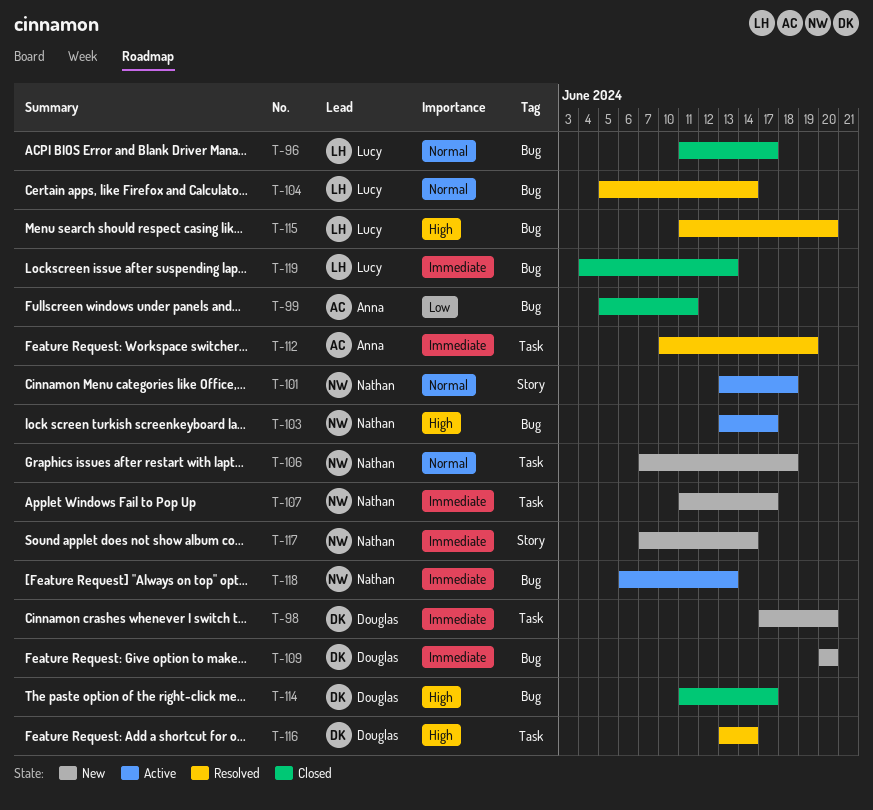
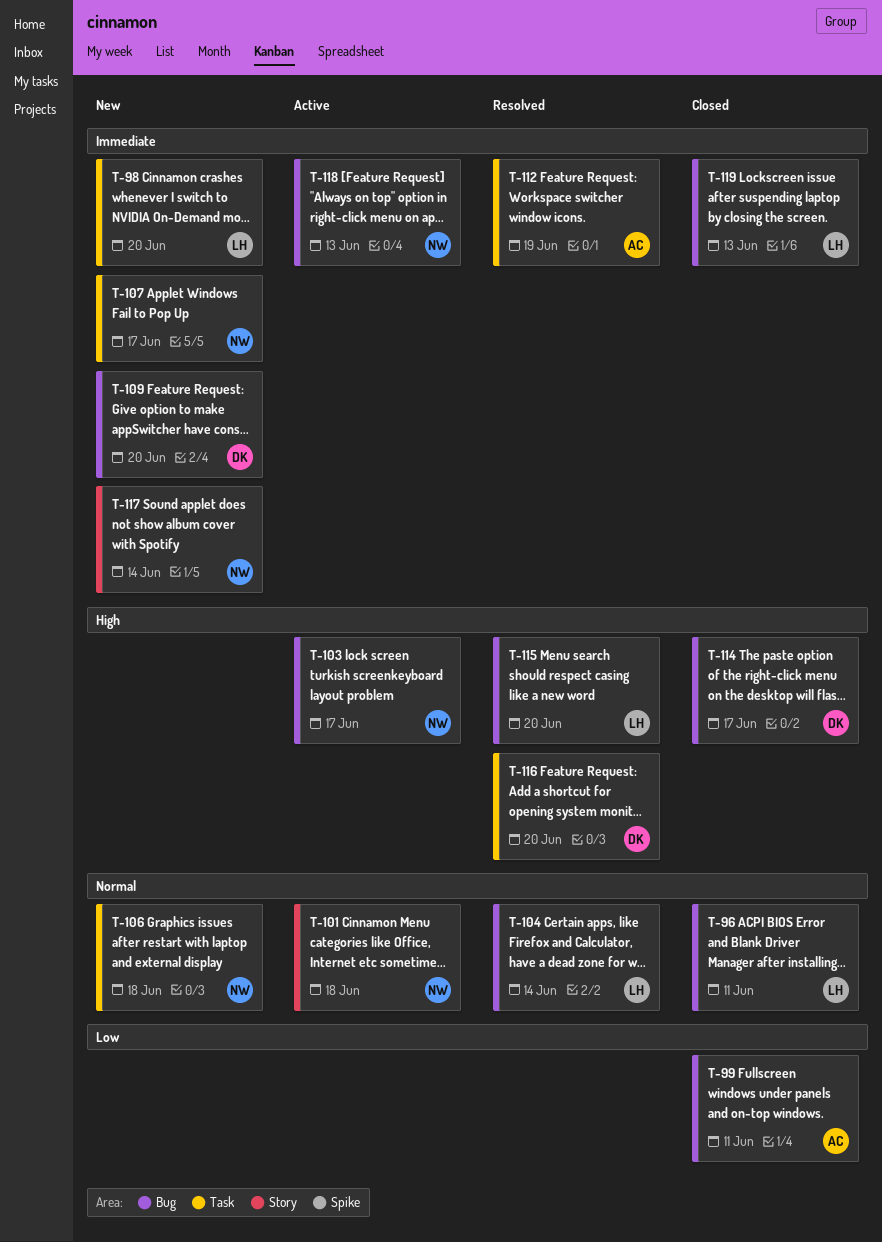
T-96, due: Jun 17 -> Jun 11
T-98, owner: Douglas -> Lucy
T-116, due: Jun 14 -> Jun 20

